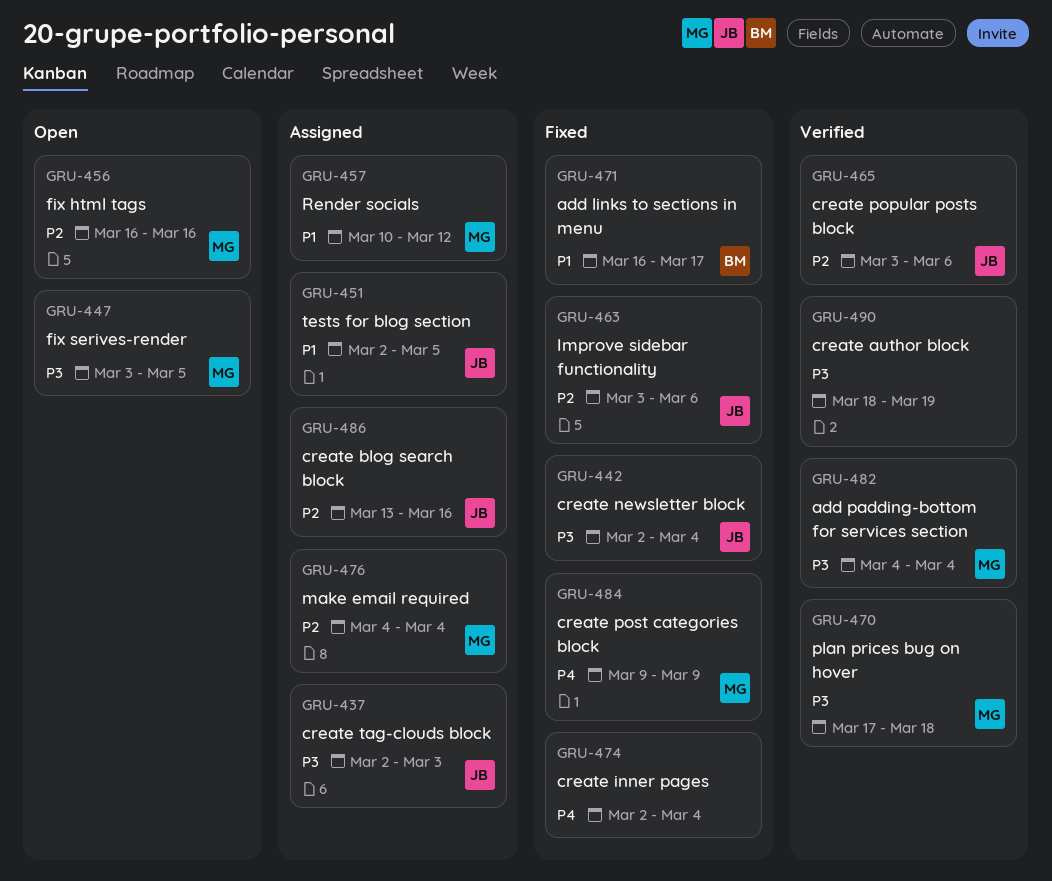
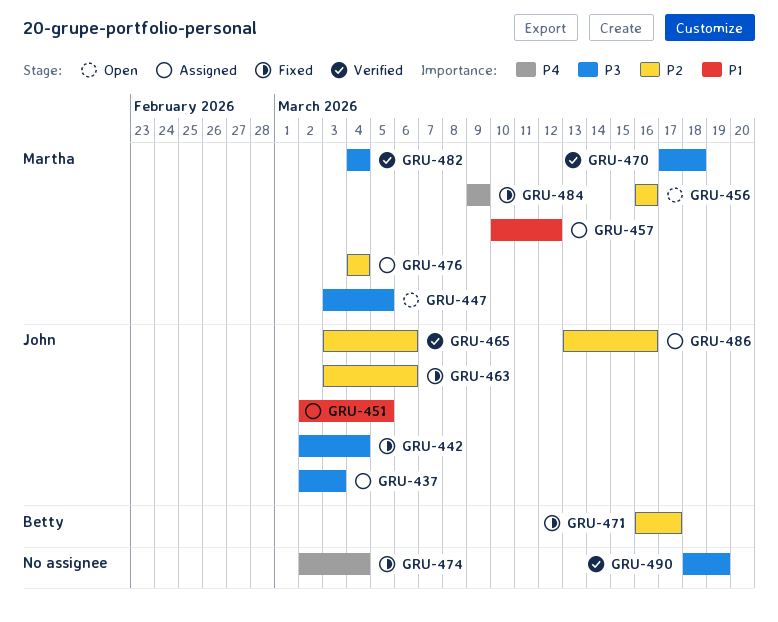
GRU-471, priority: P1 -> P2

